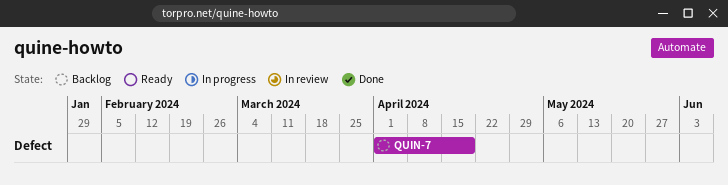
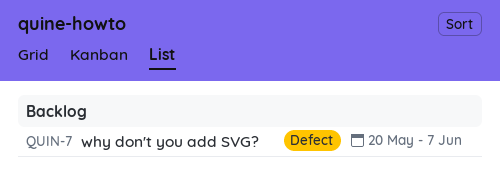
QUIN-7, start: Apr 1 -> May 20
QUIN-7, due: Apr 19 -> Jun 7

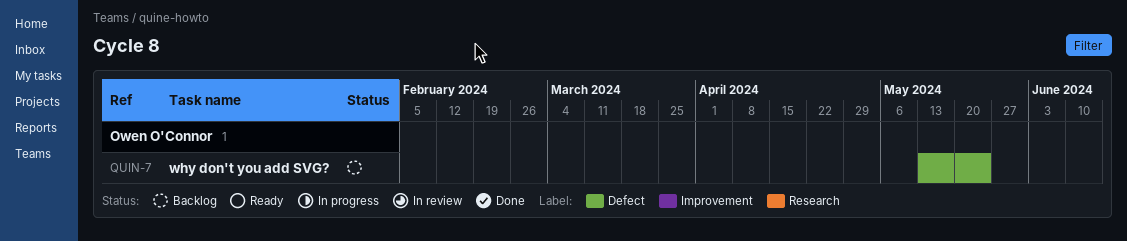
QUIN-7, start: May 20 -> May 13
QUIN-7, due: Jun 7 -> May 24

